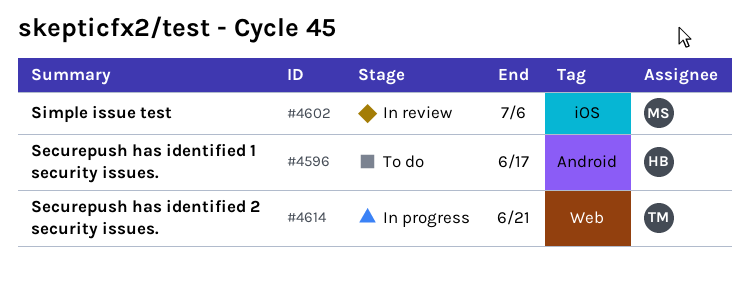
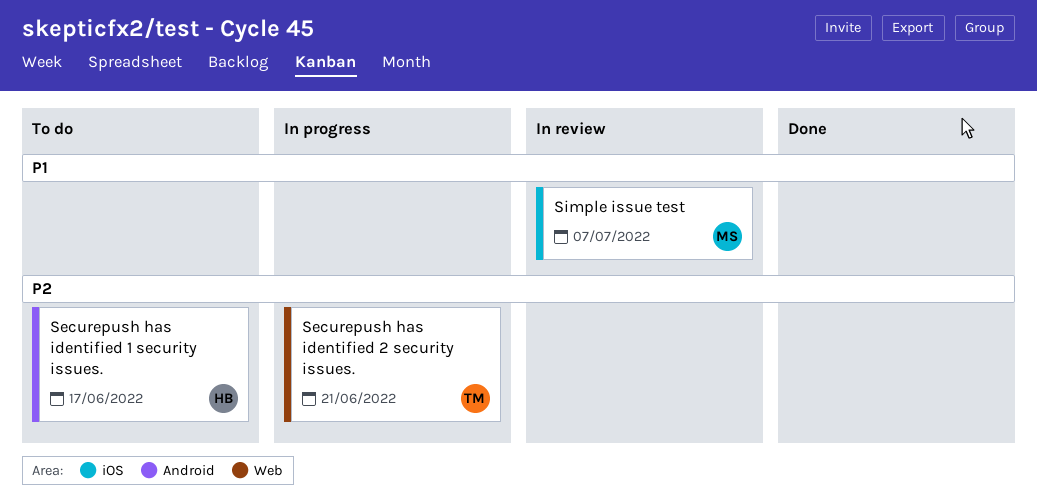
Simple issue test, due: Jul 6 -> Jul 7

